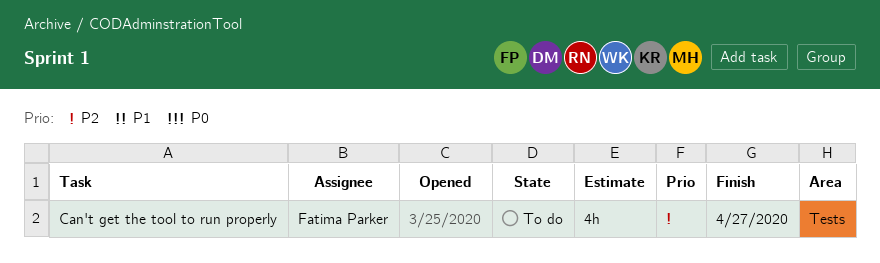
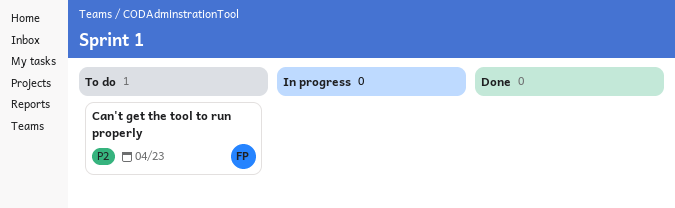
Can't get the tool to run properly, due: Apr 27 -> Apr 23

